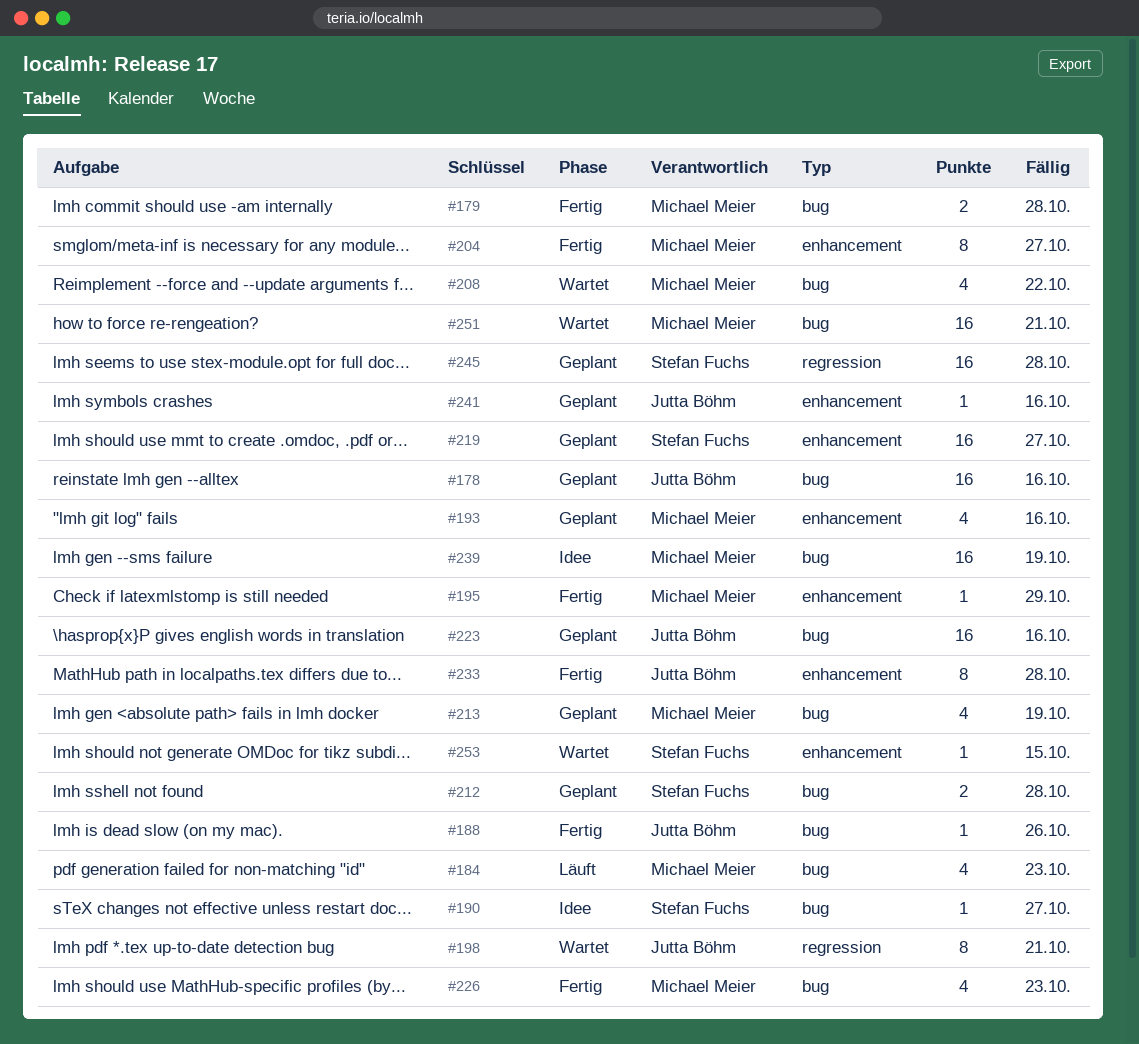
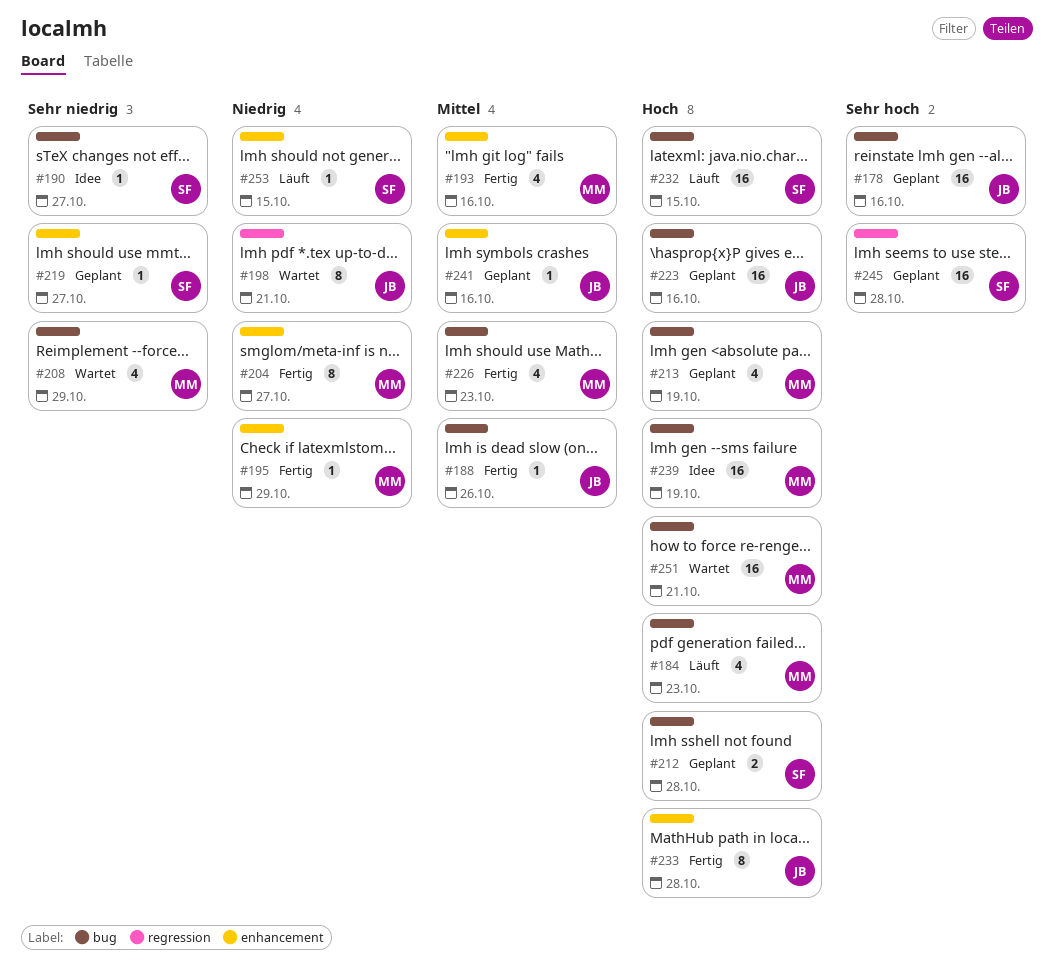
#179: present -> none
#193, status: Geplant -> Fertig
#208, due: Oct 22 -> Oct 29
#219, estimate: 16 -> 1
#232: none -> present
#253, status: Wartet -> Läuft

